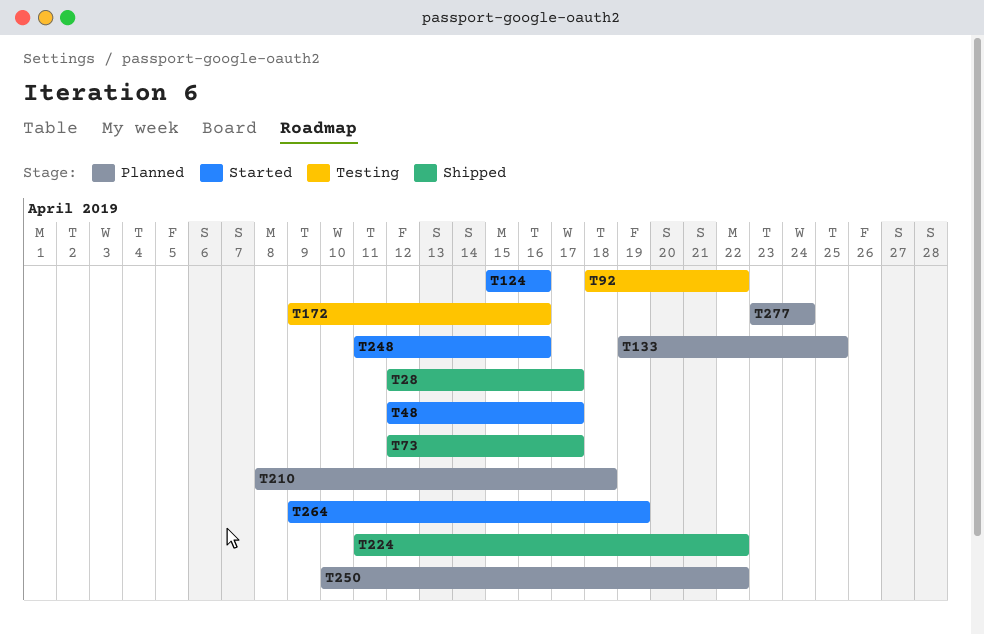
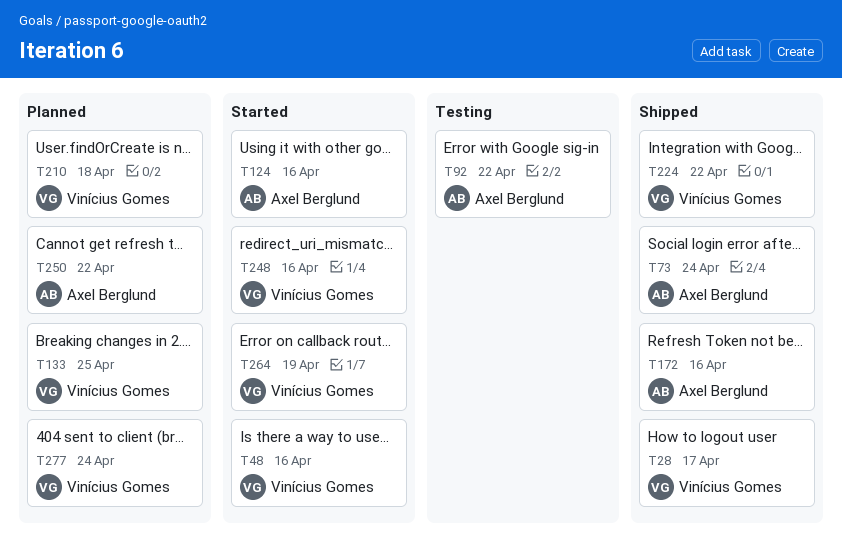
T48, due: Apr 17 -> Apr 16
T73, due: Apr 17 -> Apr 24
T172, status: Testing -> Shipped

